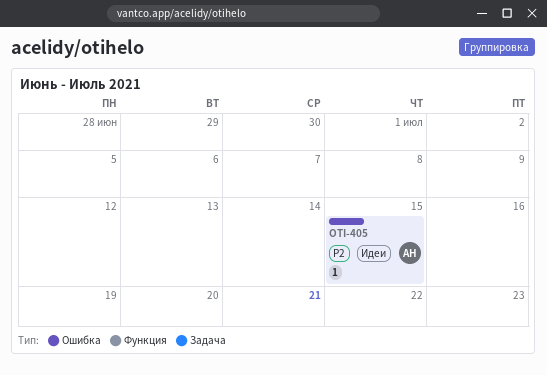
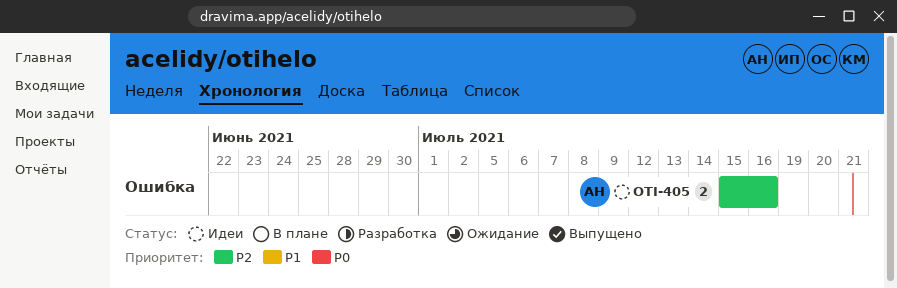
OTI-405, estimate: 1 -> 2
OTI-405, due: Jul 15 -> Jul 16

